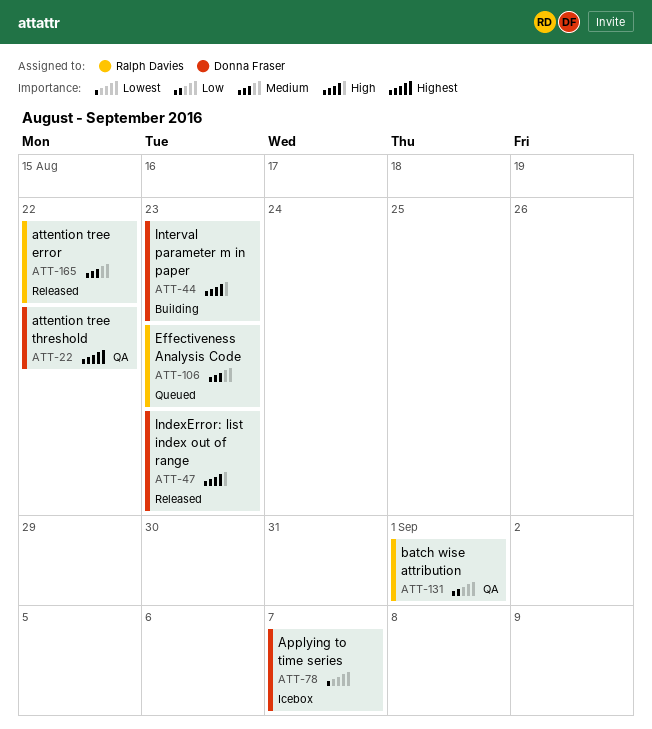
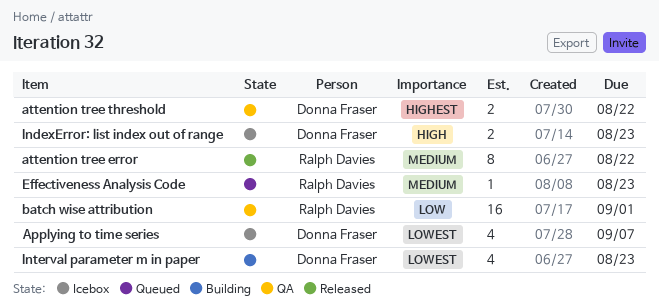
IndexError: list index out of range, status: Released -> Icebox
Interval parameter m in paper, priority: High -> Lowest

